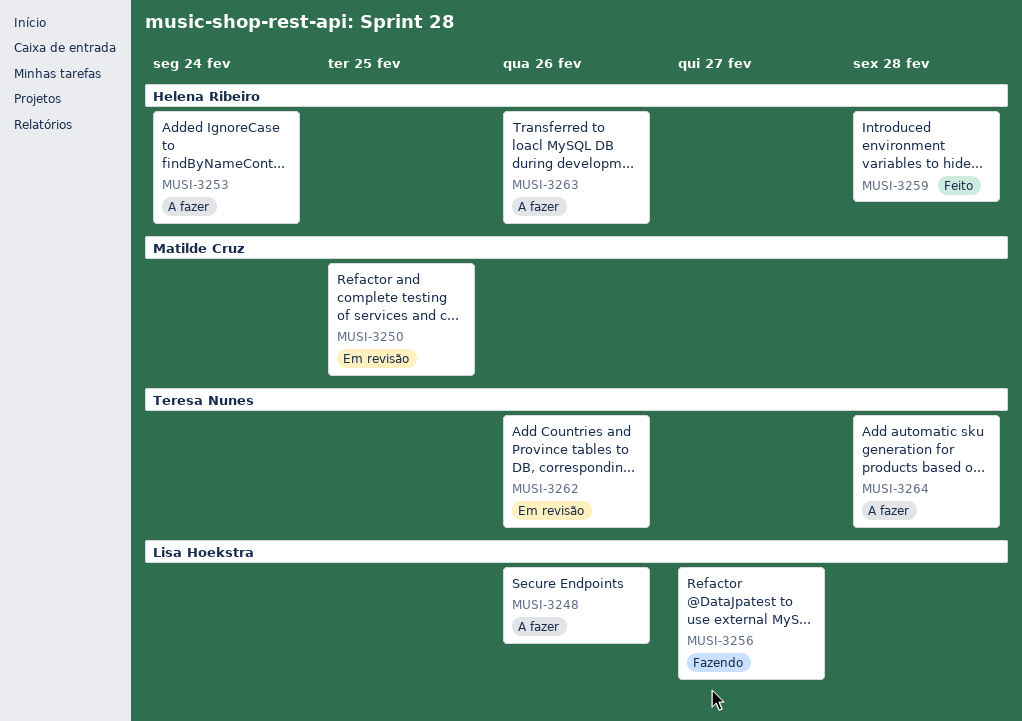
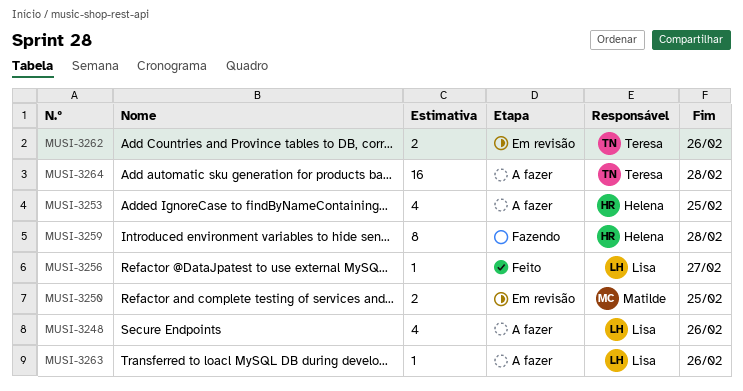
MUSI-3253, due: Feb 24 -> Feb 25
MUSI-3256, status: Fazendo -> Feito
MUSI-3259, status: Feito -> Fazendo
MUSI-3263, owner: Helena Ribeiro -> Lisa Hoekstra

